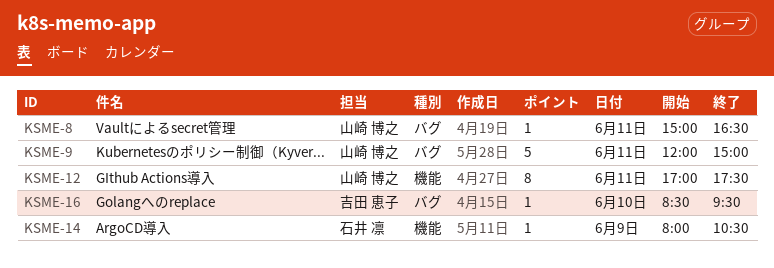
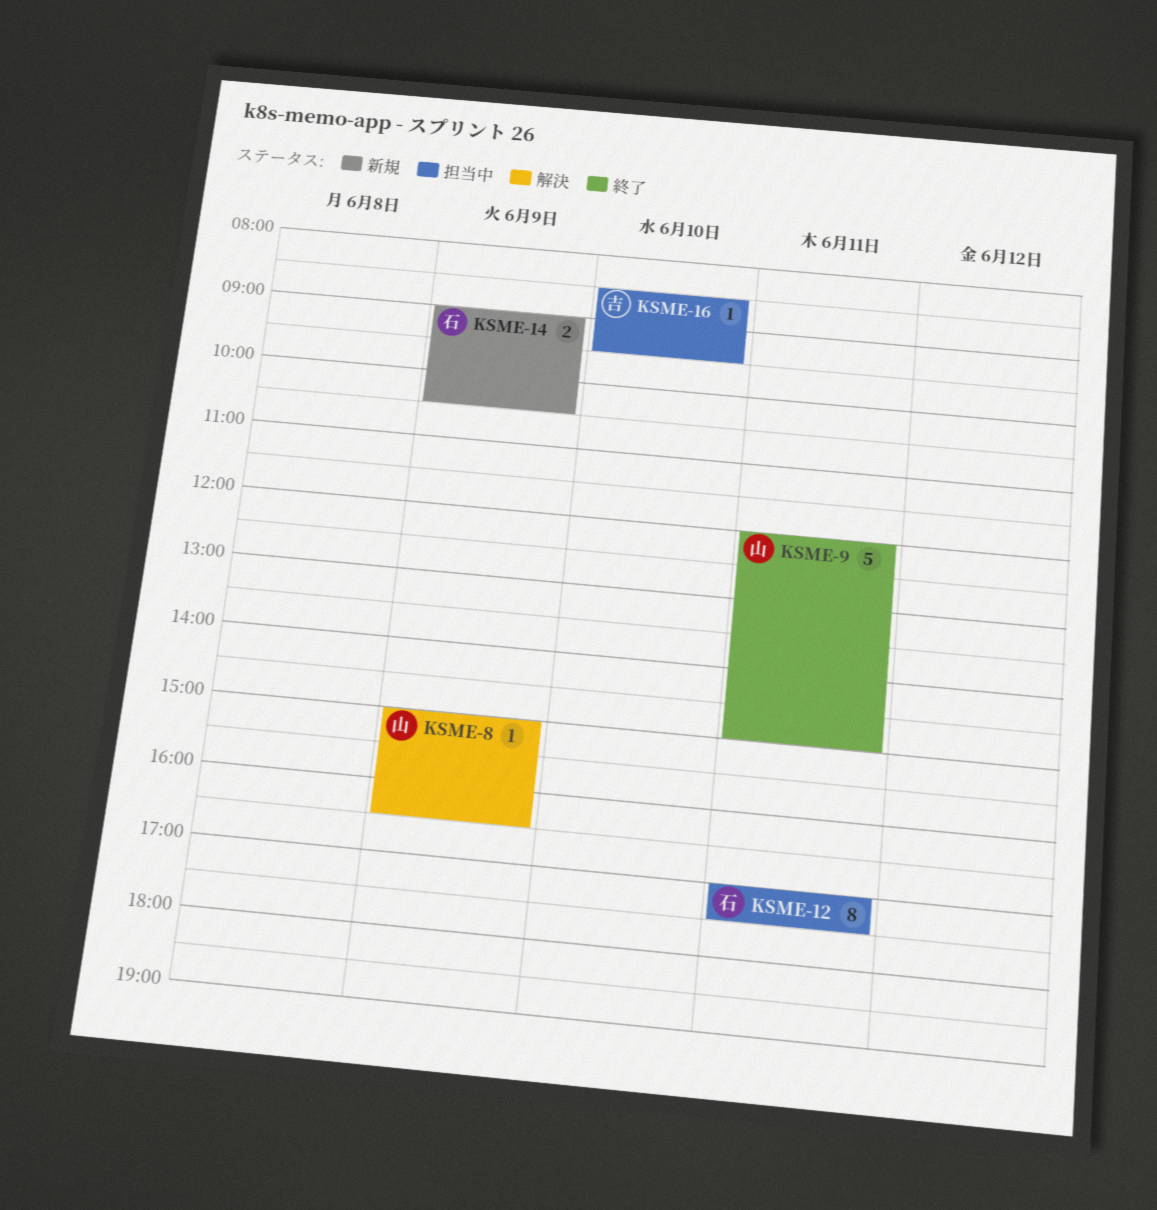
KSME-8, day: Jun 11 -> Jun 9
KSME-12, owner: 山崎 博之 -> 石井 凛
KSME-14, estimate: 1 -> 2
KSME-14, begins: 08:00 -> 09:00

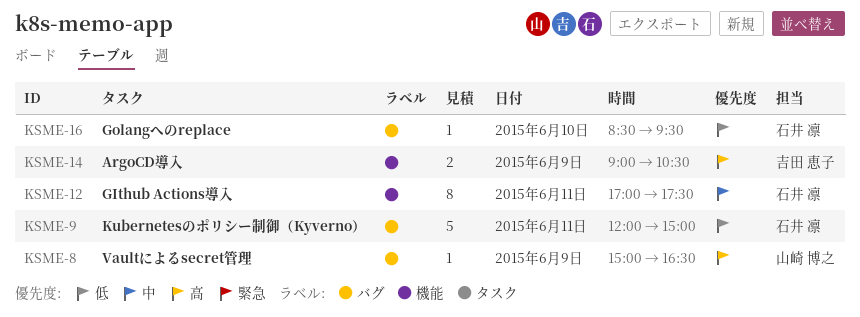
KSME-9, owner: 山崎 博之 -> 石井 凛
KSME-14, owner: 石井 凛 -> 吉田 恵子
KSME-16, owner: 吉田 恵子 -> 石井 凛

